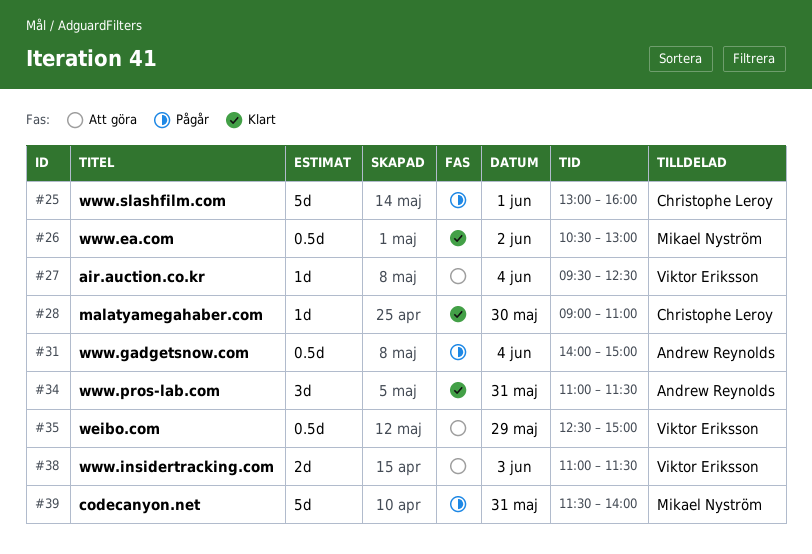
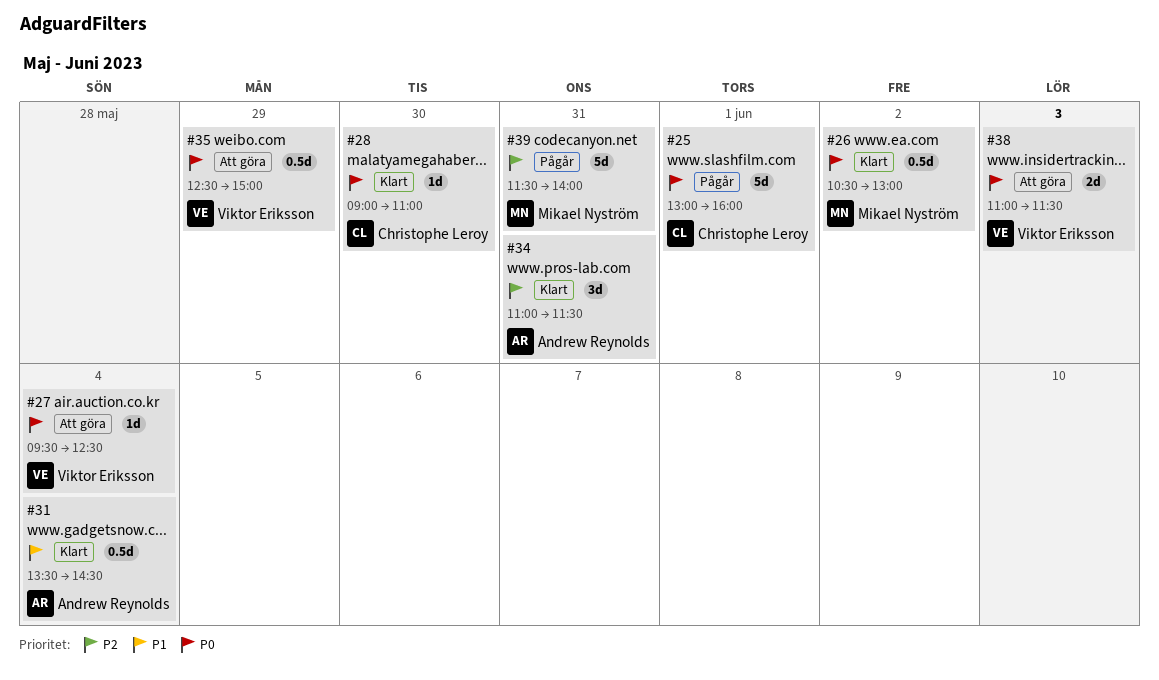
#31, status: Pågår -> Klart
#31, begins: 14:00 -> 13:30
#31, ends: 15:00 -> 14:30

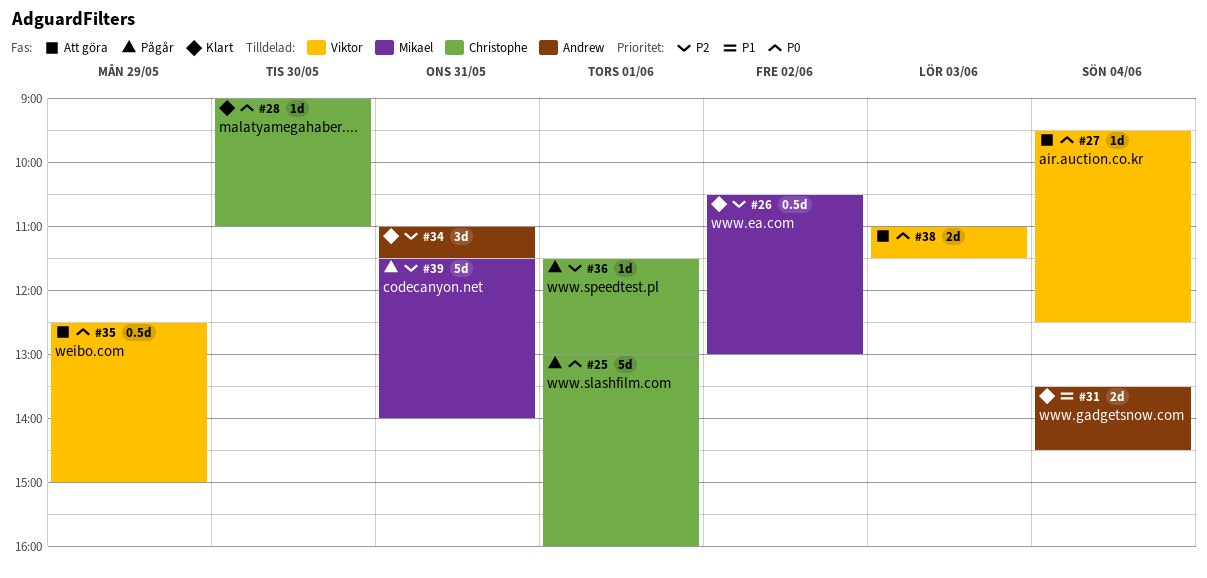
#26, priority: P0 -> P2
#31, estimate: 0.5d -> 2d
#36: none -> present

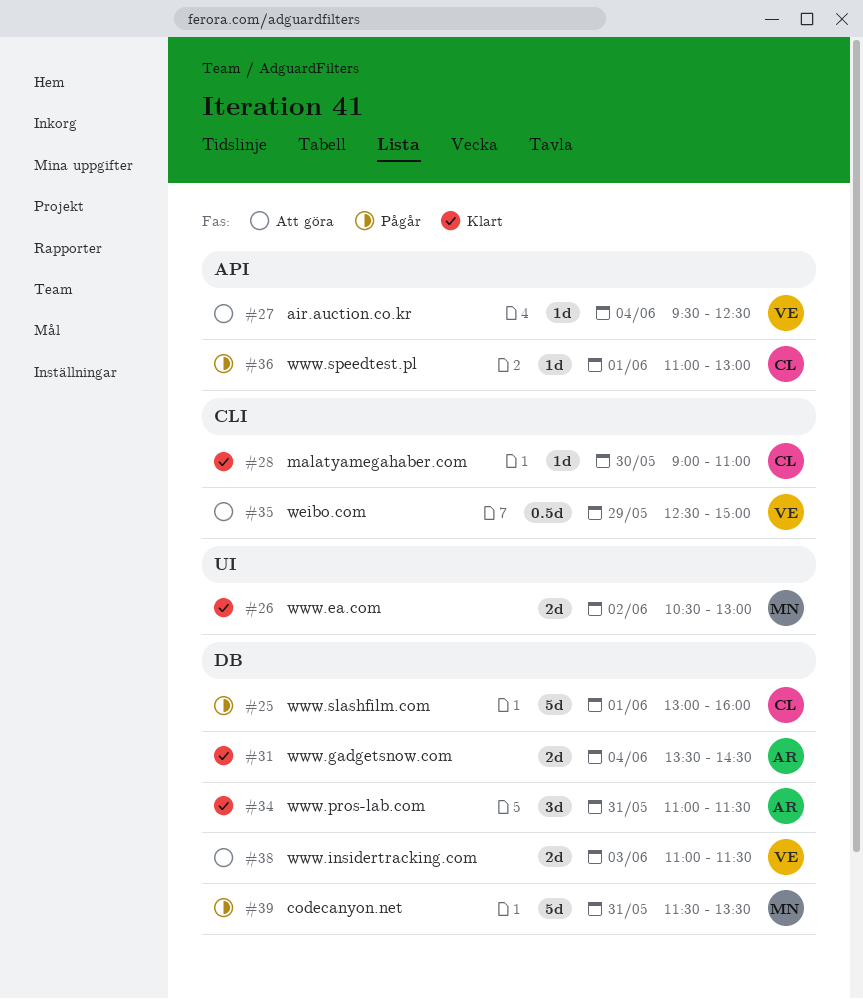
#26, estimate: 0.5d -> 2d
#36, begins: 11:30 -> 11:00
#39, ends: 14:00 -> 13:30

